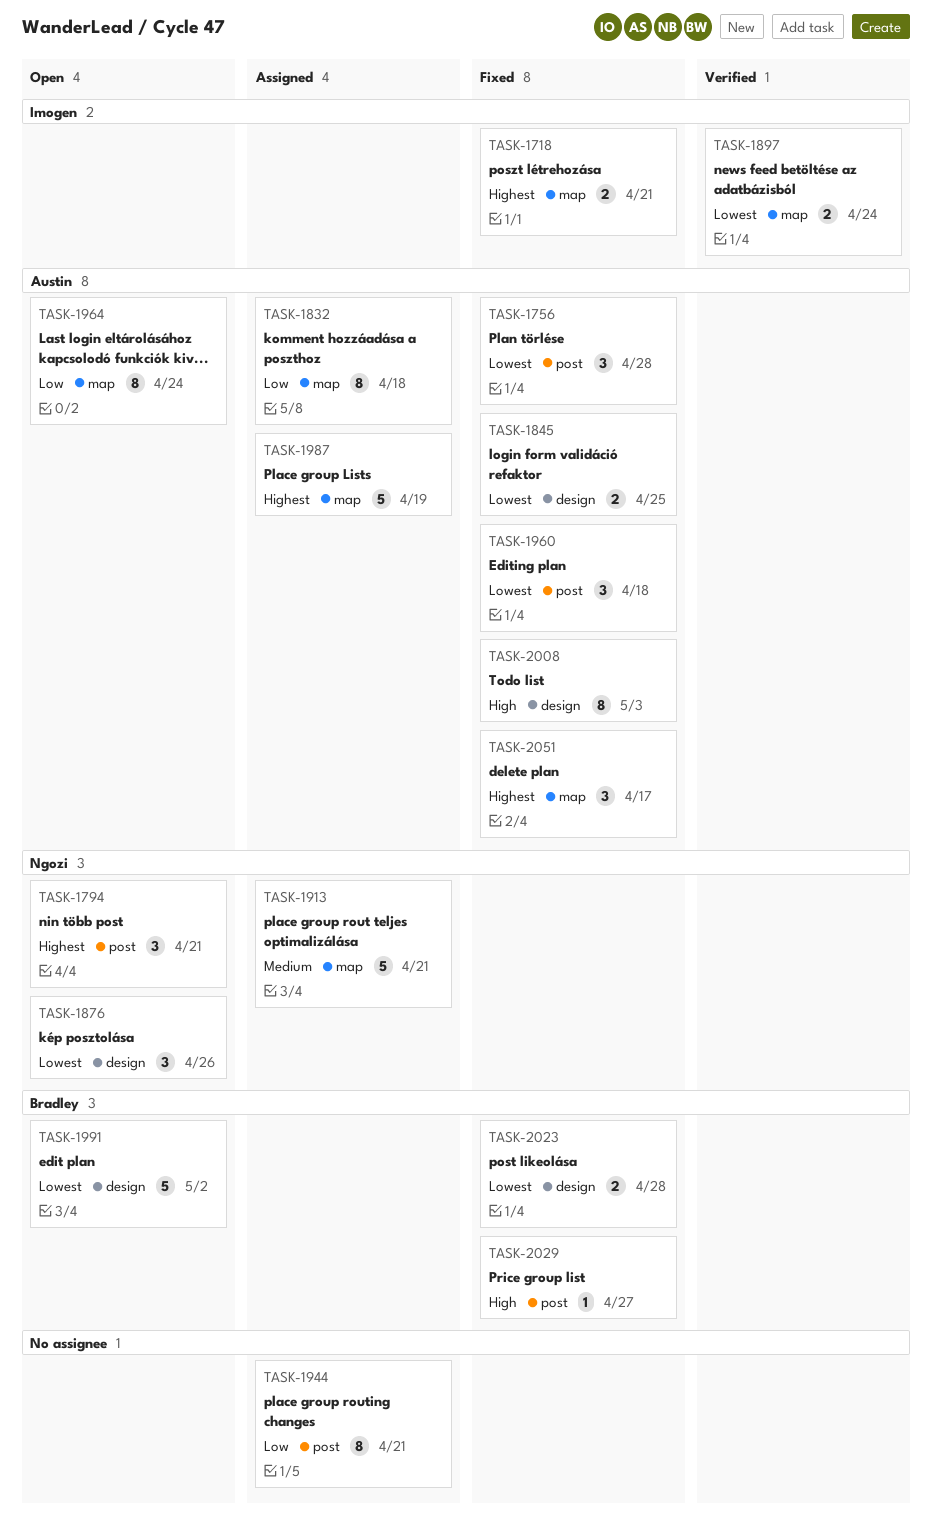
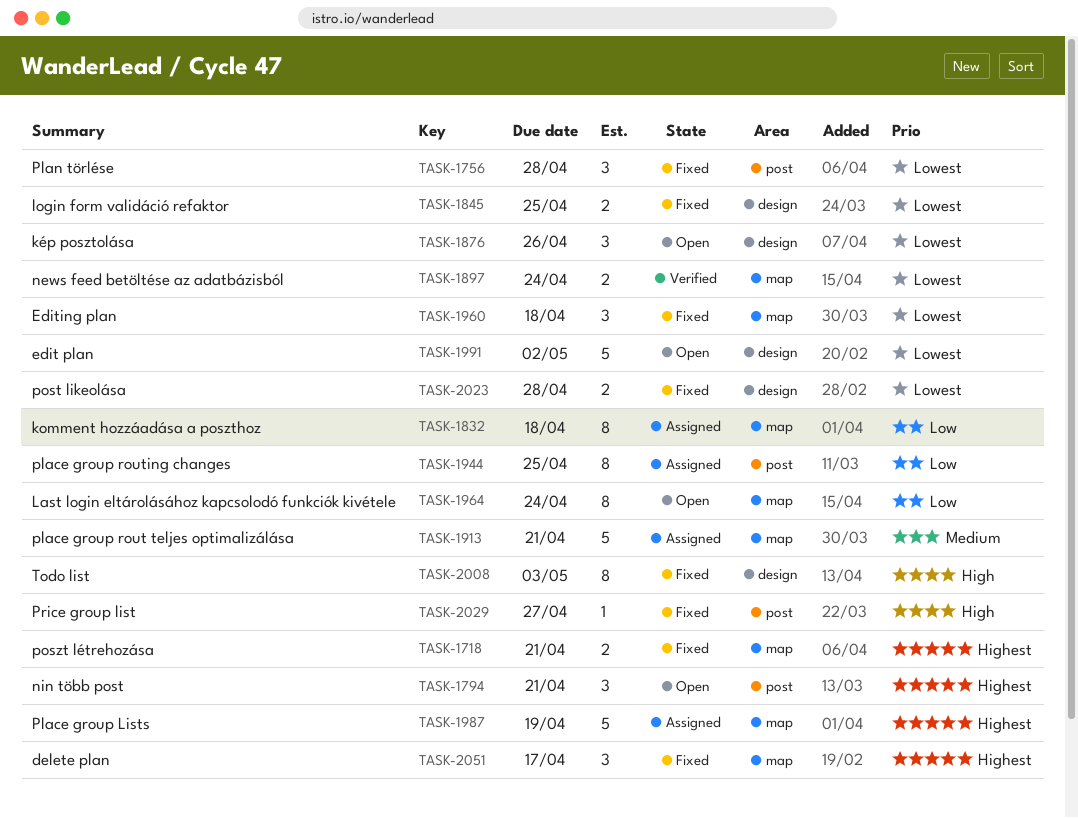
TASK-1944, due: Apr 21 -> Apr 25
TASK-1960, label: post -> map

